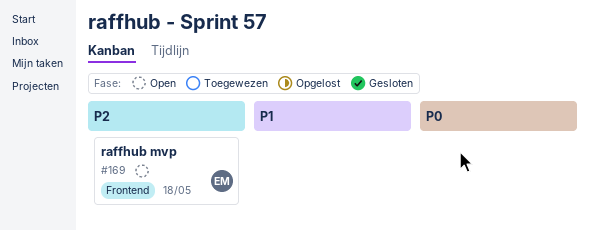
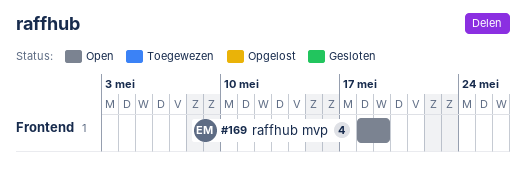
#169, due: May 18 -> May 19

